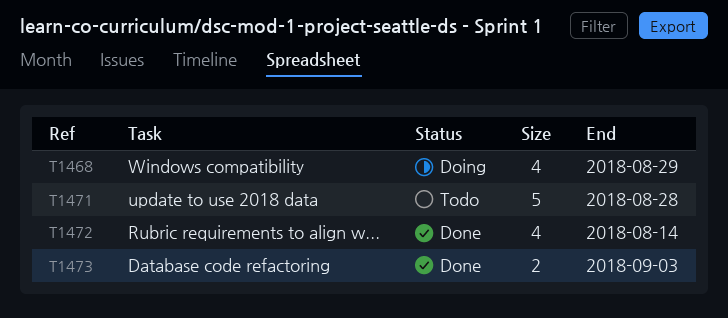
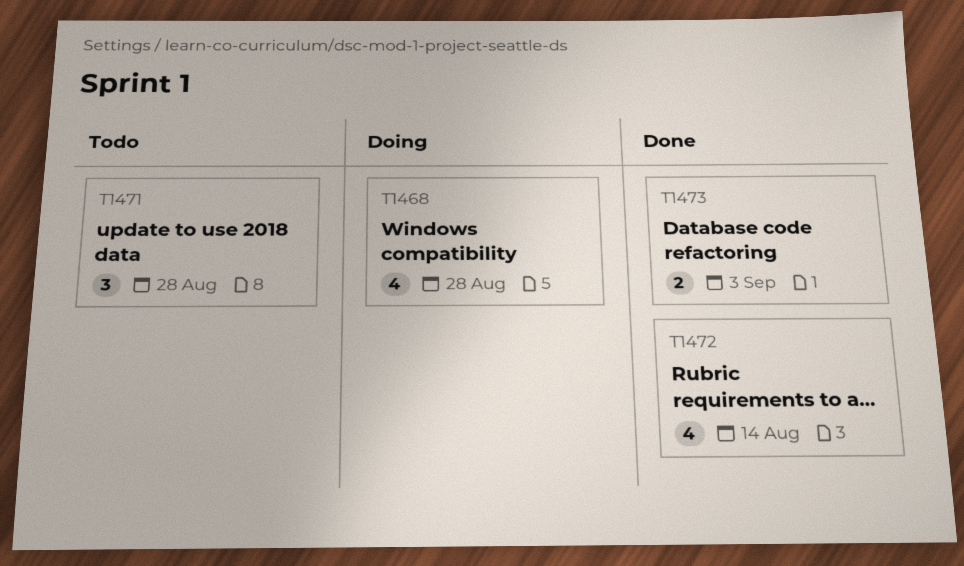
T1468, due: Aug 29 -> Aug 28
T1471, estimate: 5 -> 3

